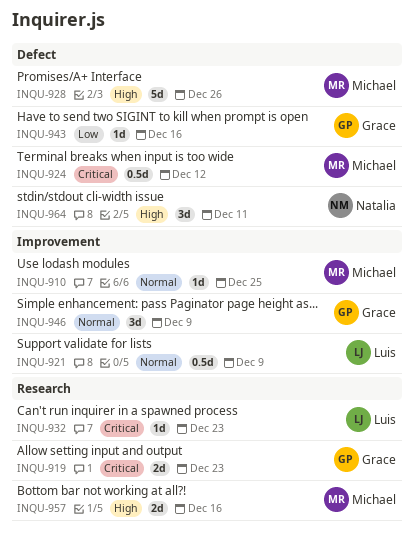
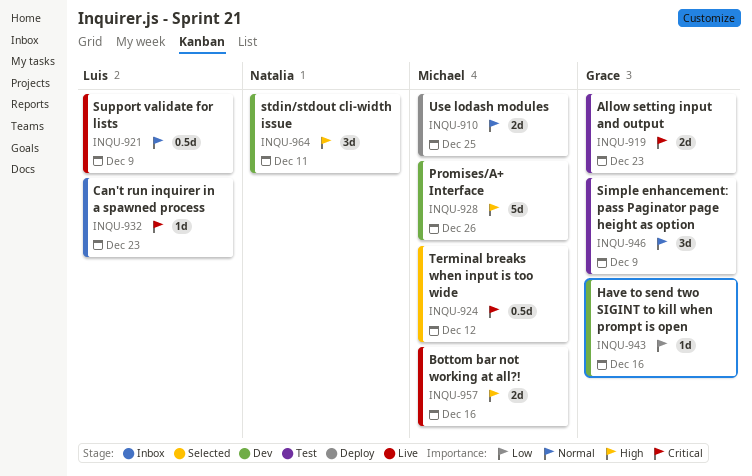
INQU-910, estimate: 1d -> 2d

